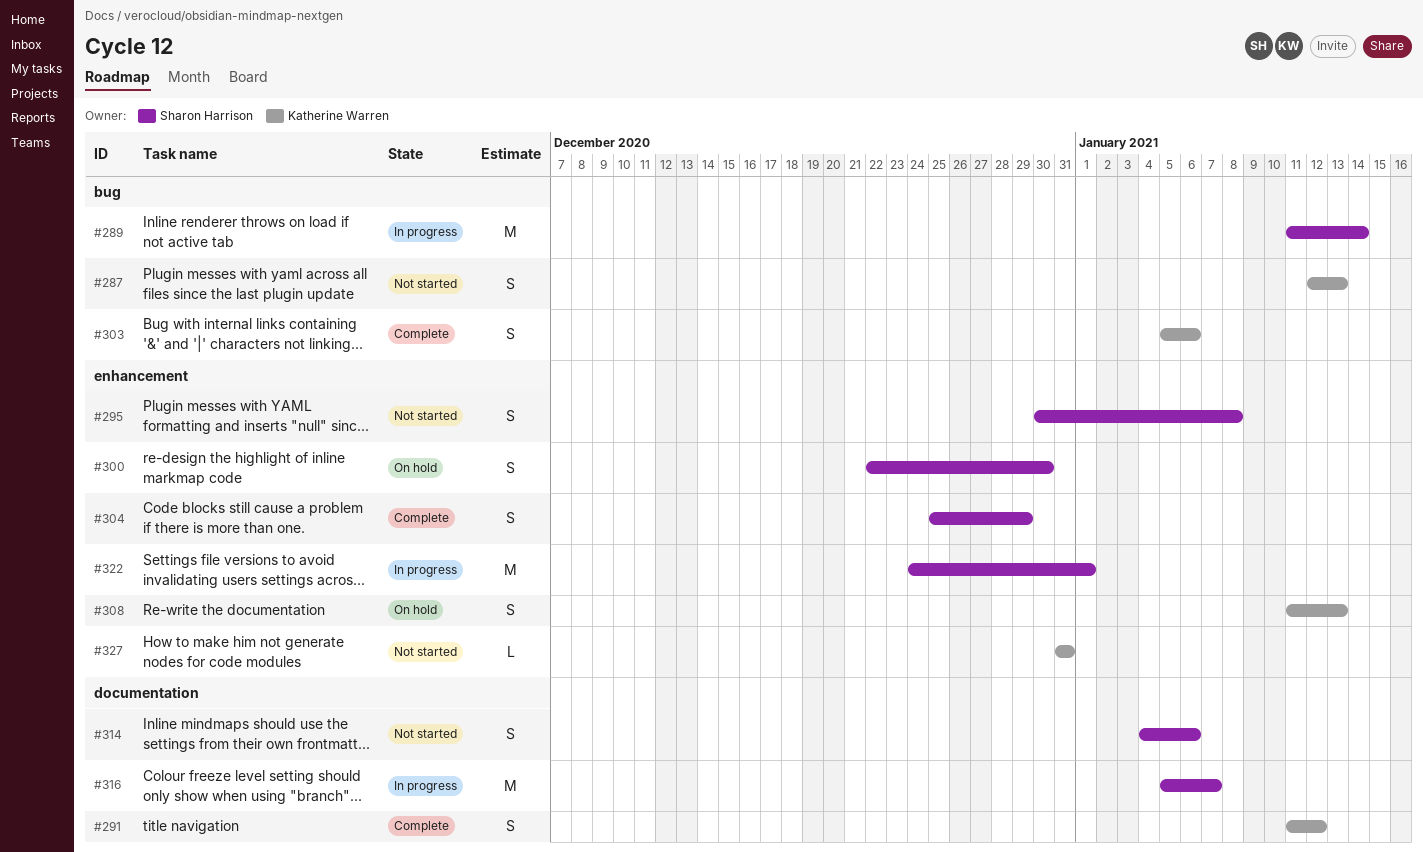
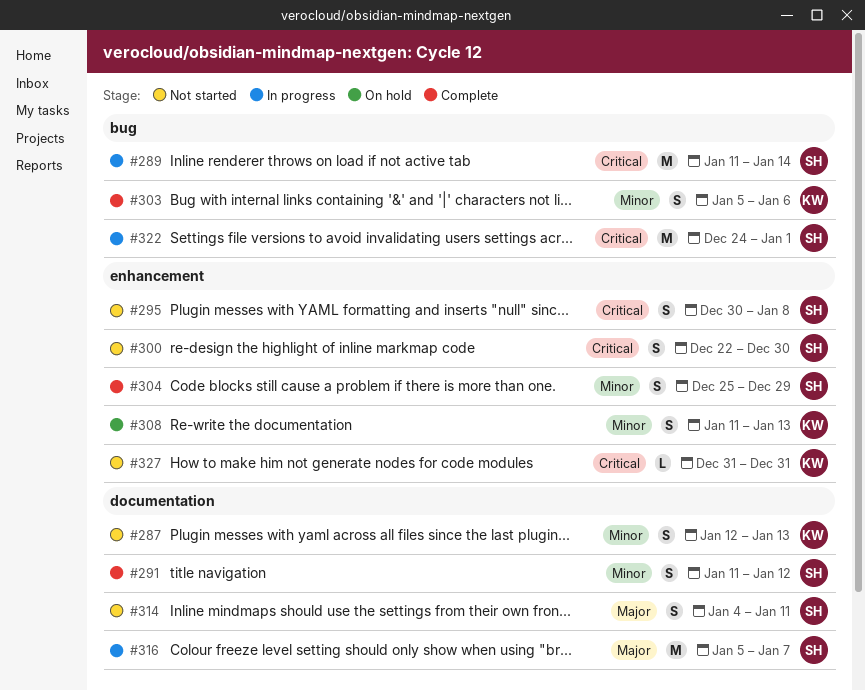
#287, label: bug -> documentation
#291, owner: Katherine Warren -> Sharon Harrison
#300, status: On hold -> Not started
#314, due: Jan 6 -> Jan 11
#322, label: enhancement -> bug

